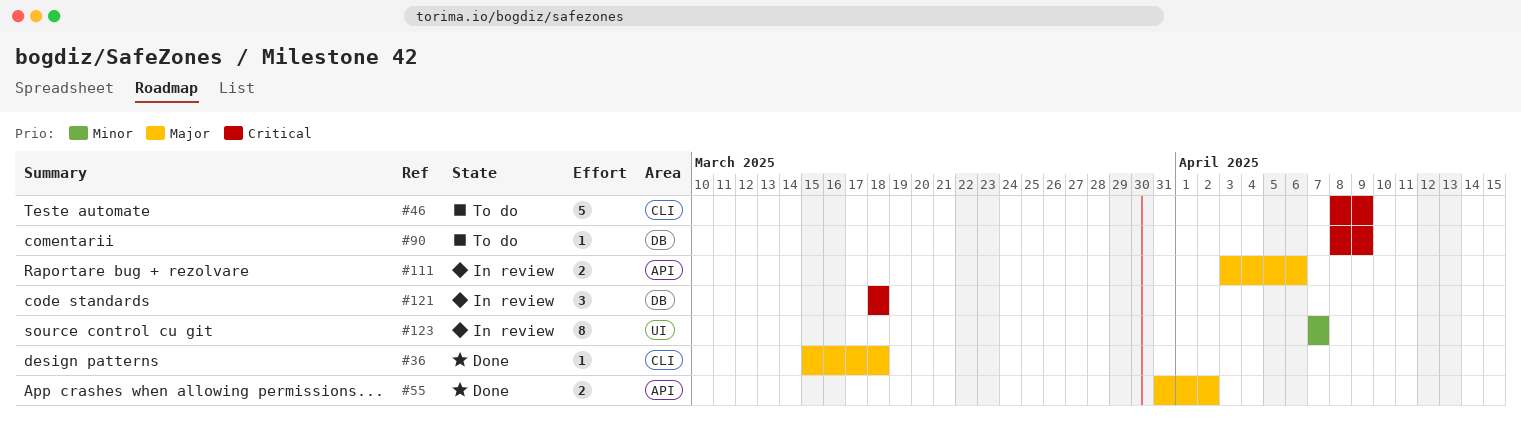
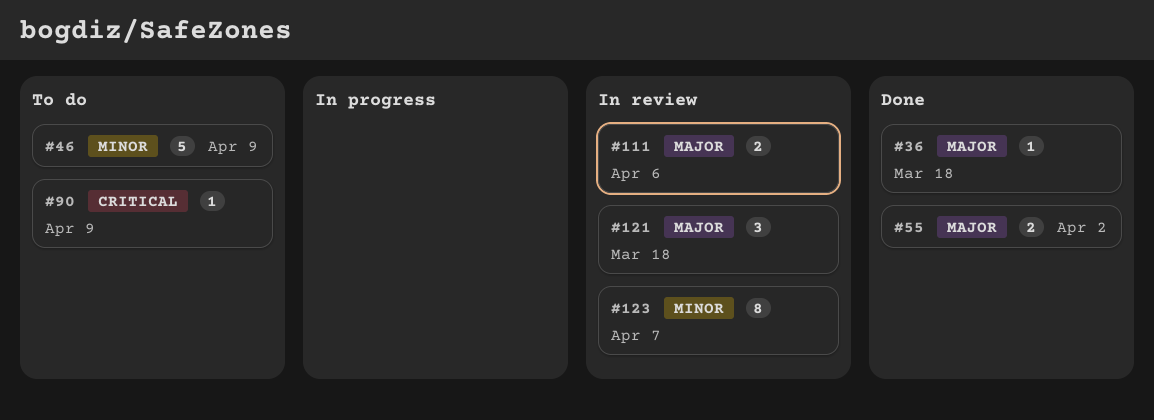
#46, priority: Critical -> Minor
#121, priority: Critical -> Major

